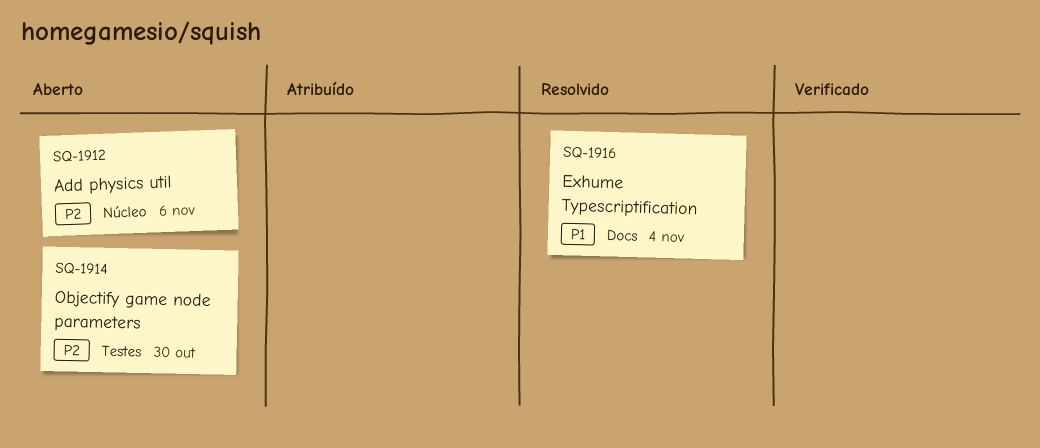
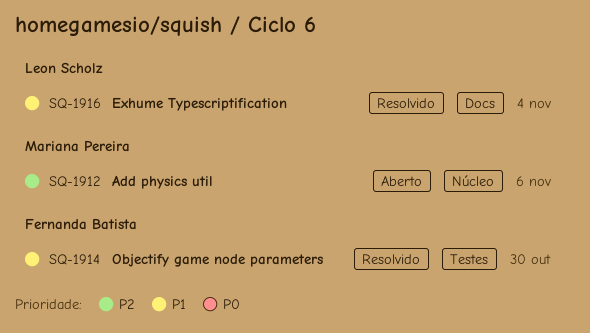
SQ-1914, status: Aberto -> Resolvido
SQ-1914, priority: P2 -> P1

